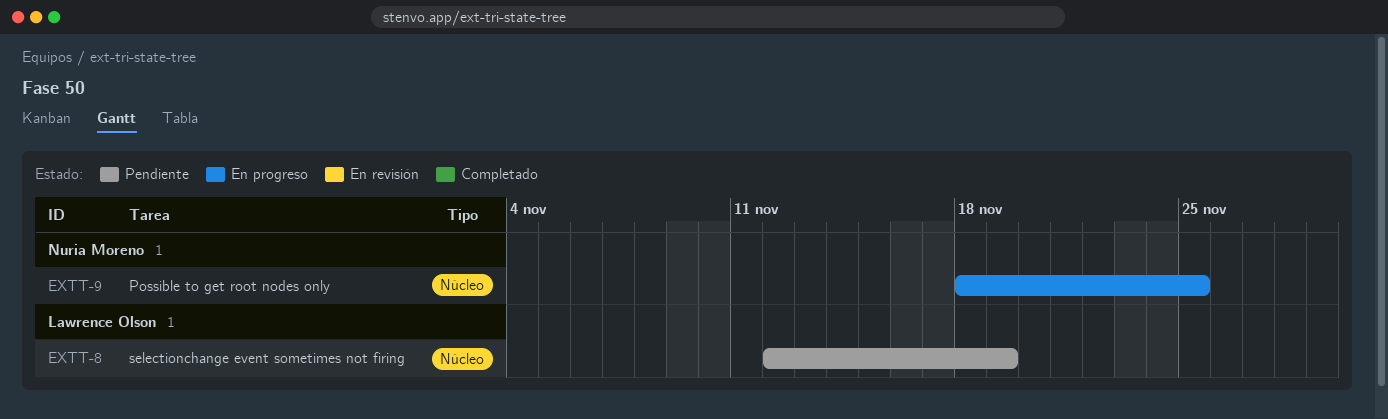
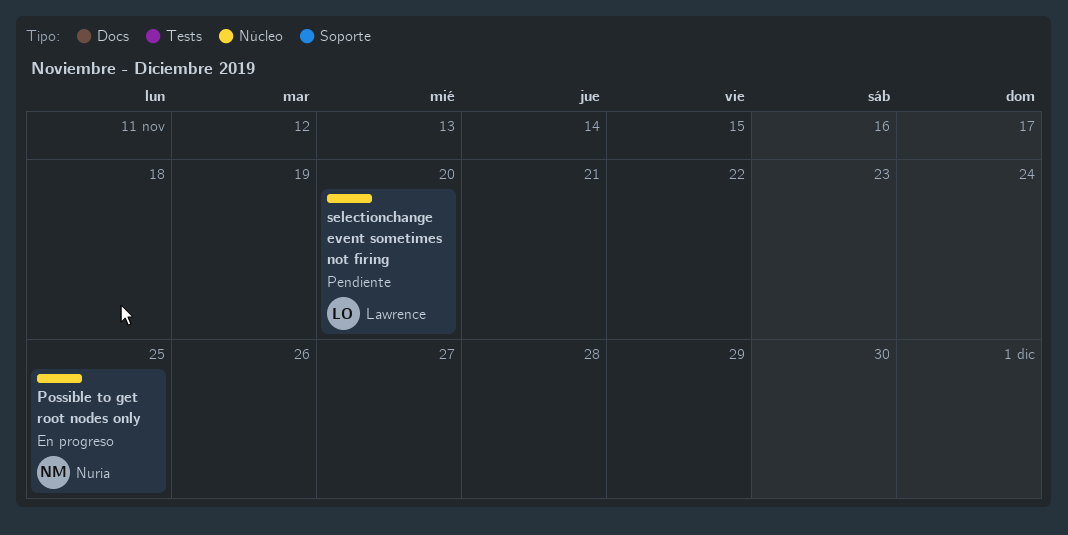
selectionchange event sometimes not firing, due: Nov 19 -> Nov 20

